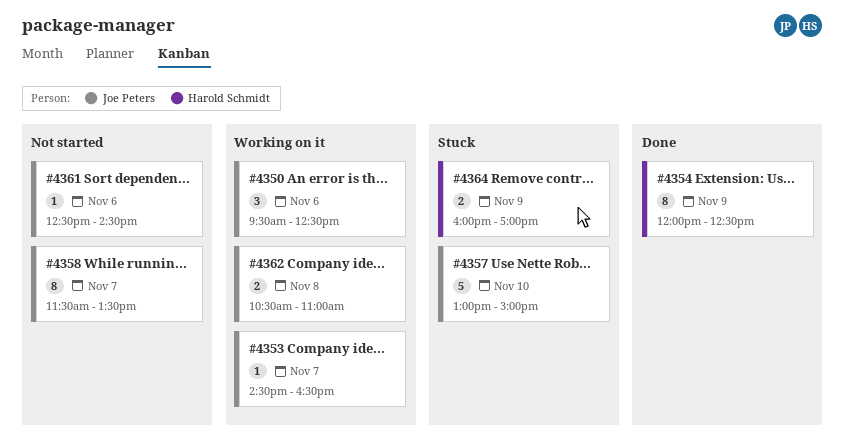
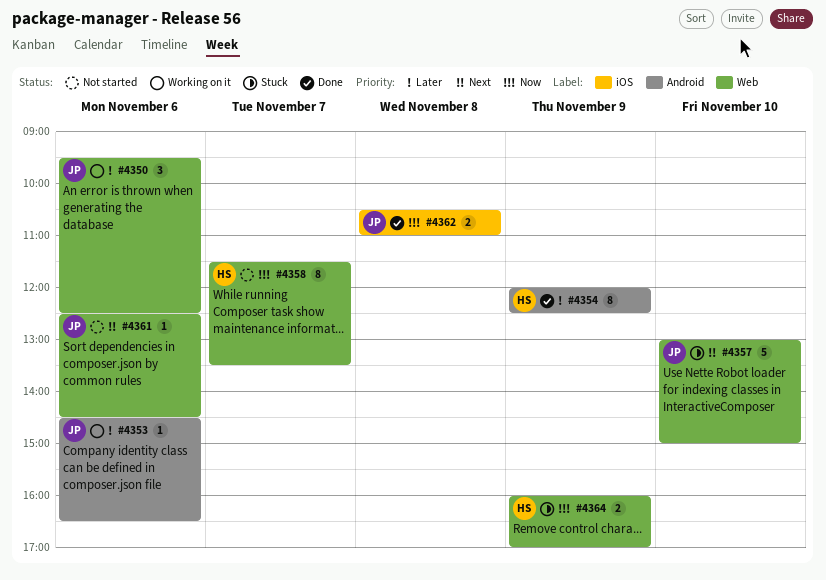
#4353, day: Nov 7 -> Nov 6
#4358, owner: Joe Peters -> Harold Schmidt
#4362, status: Working on it -> Done

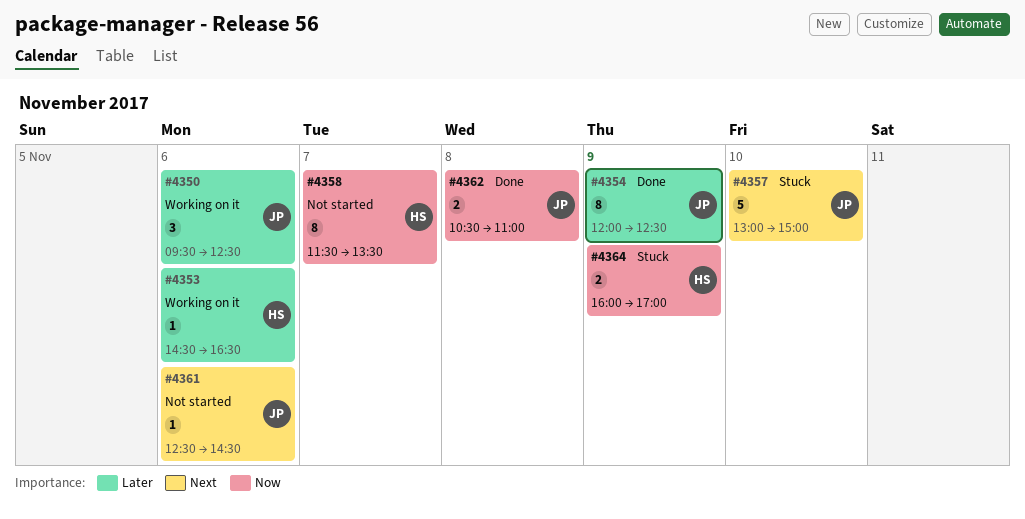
#4353, owner: JP -> HS
#4354, owner: HS -> JP

